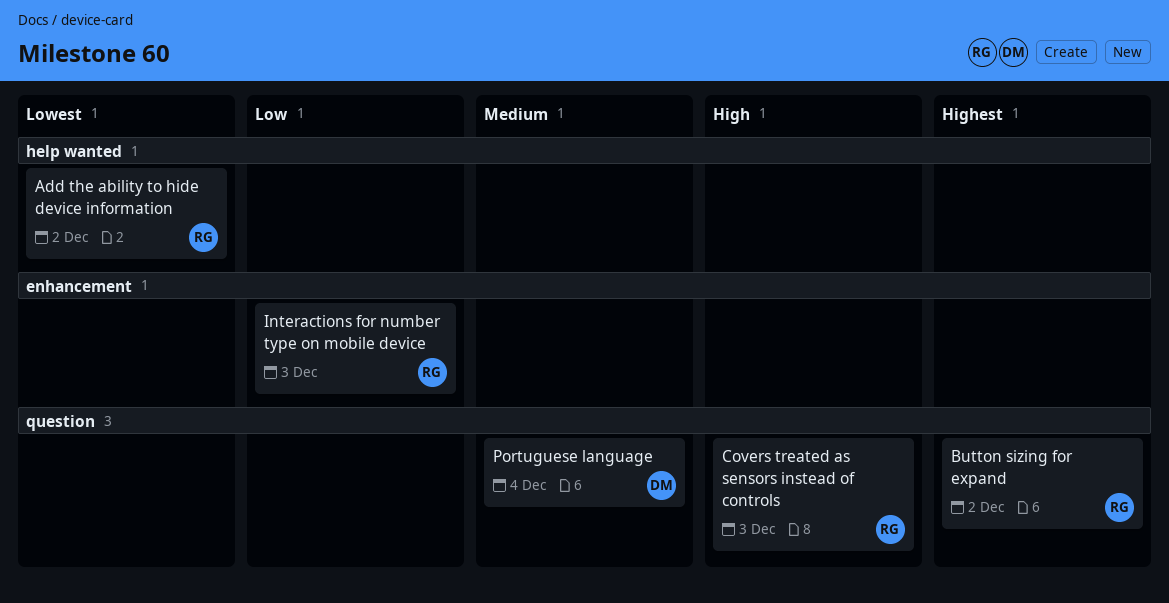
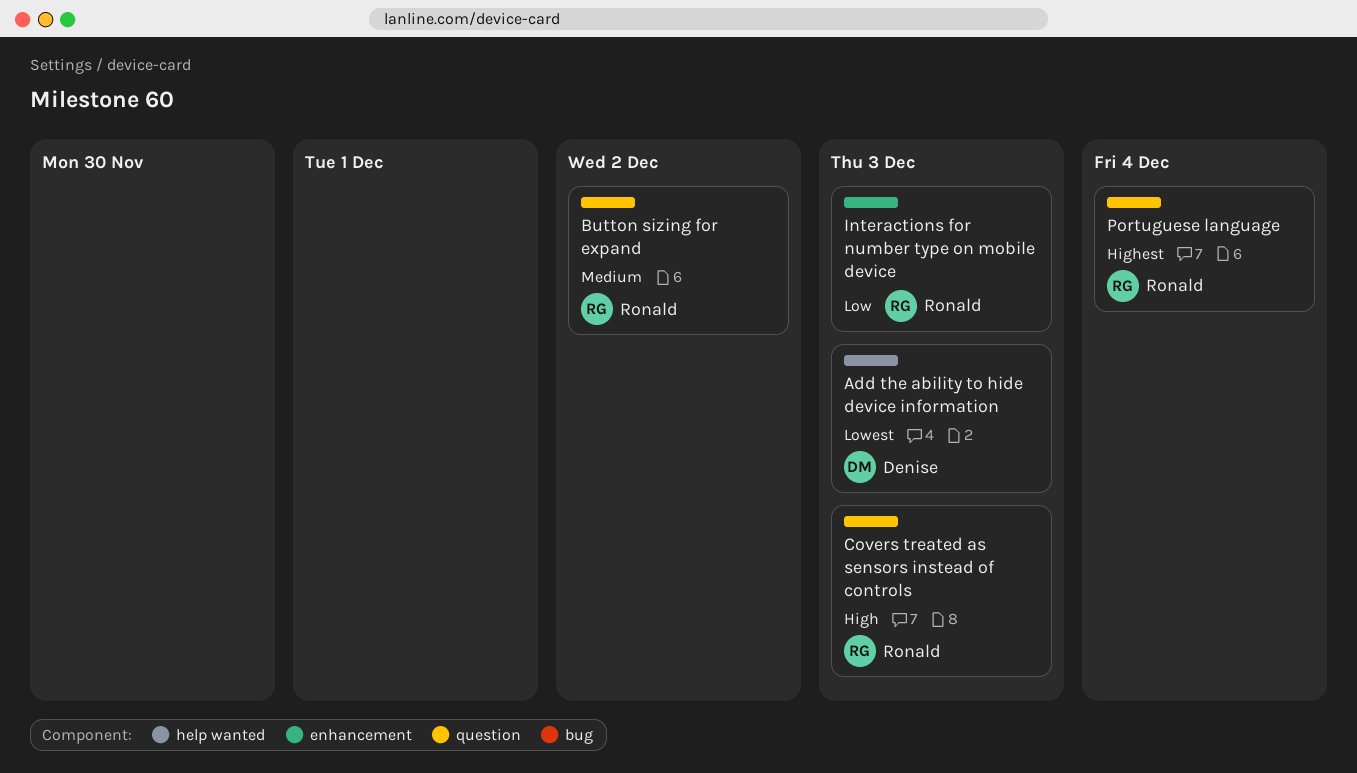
Add the ability to hide device information, owner: Ronald -> Denise
Add the ability to hide device information, due: Dec 2 -> Dec 3
Button sizing for expand, priority: Highest -> Medium
Portuguese language, owner: Denise -> Ronald
Portuguese language, priority: Medium -> Highest

